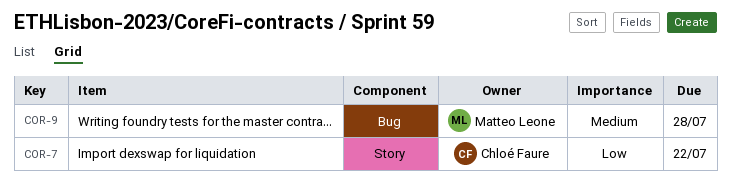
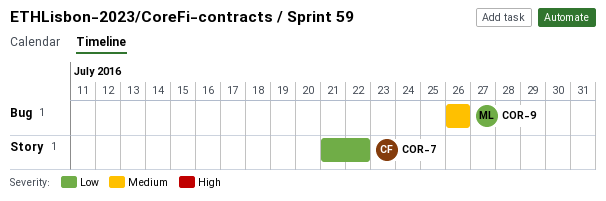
COR-9, due: Jul 28 -> Jul 26

